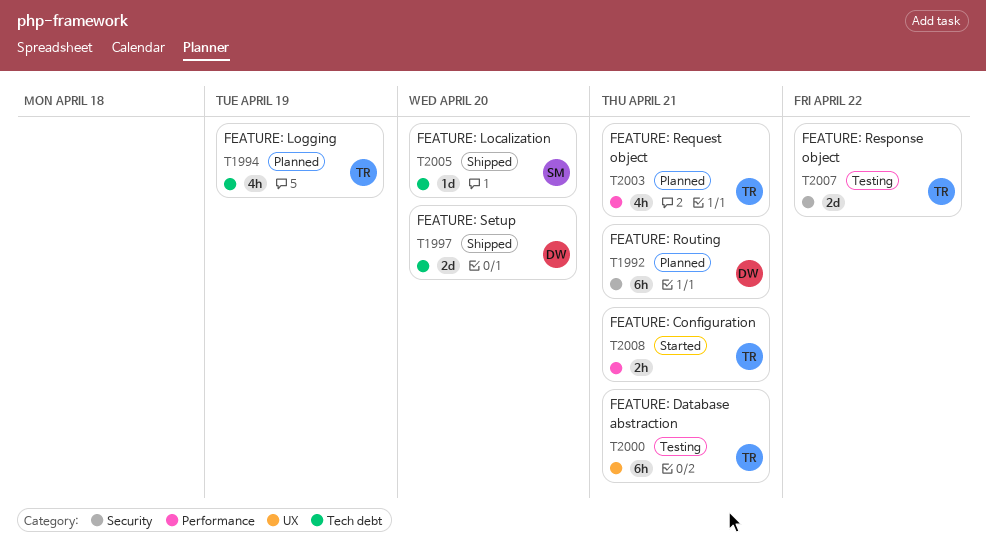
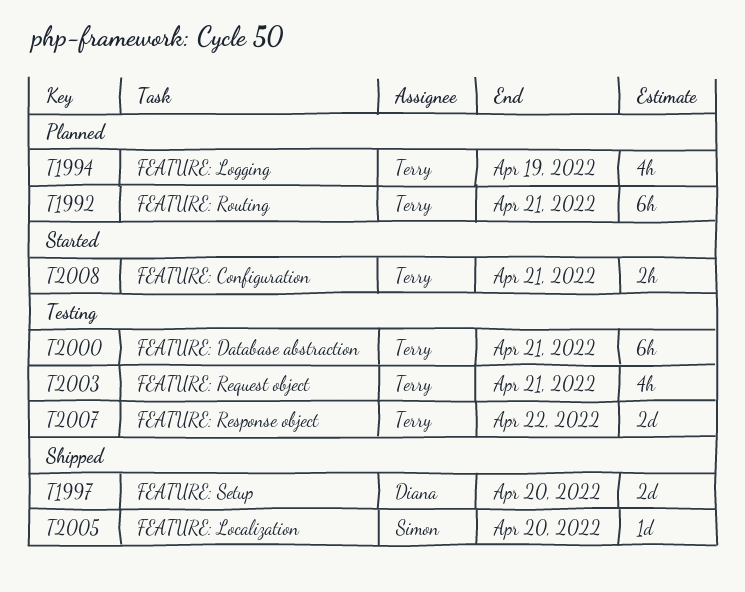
T1992, owner: Diana -> Terry
T2003, status: Planned -> Testing

